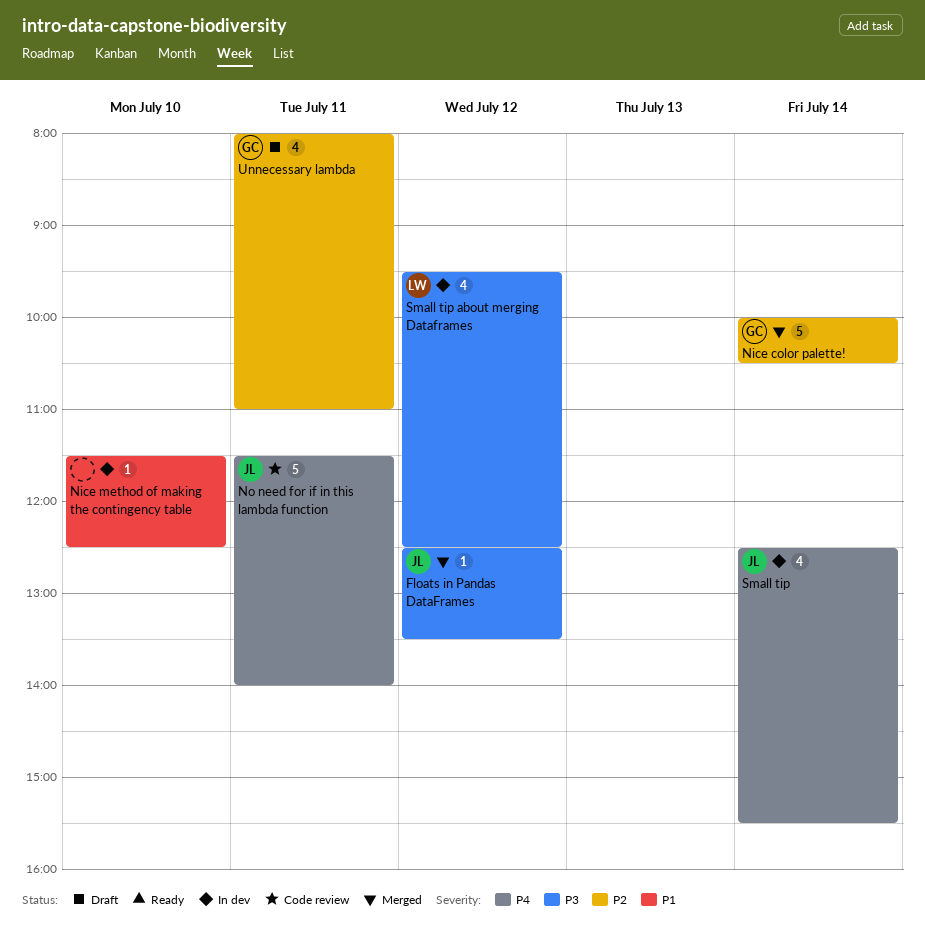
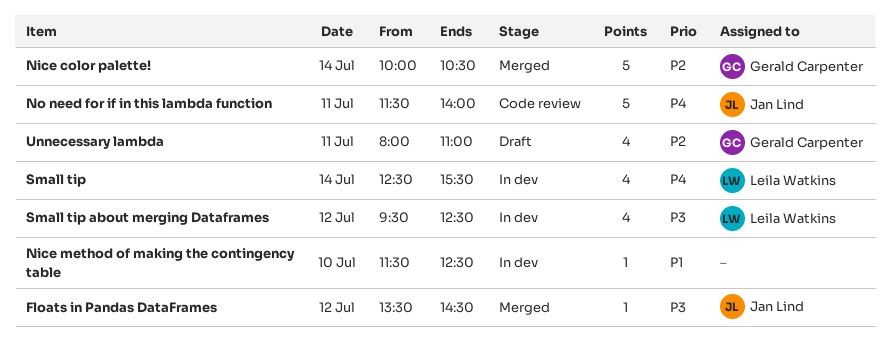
Floats in Pandas DataFrames, begins: 12:30 -> 13:30
Floats in Pandas DataFrames, ends: 13:30 -> 14:30
Small tip, owner: Jan Lind -> Leila Watkins

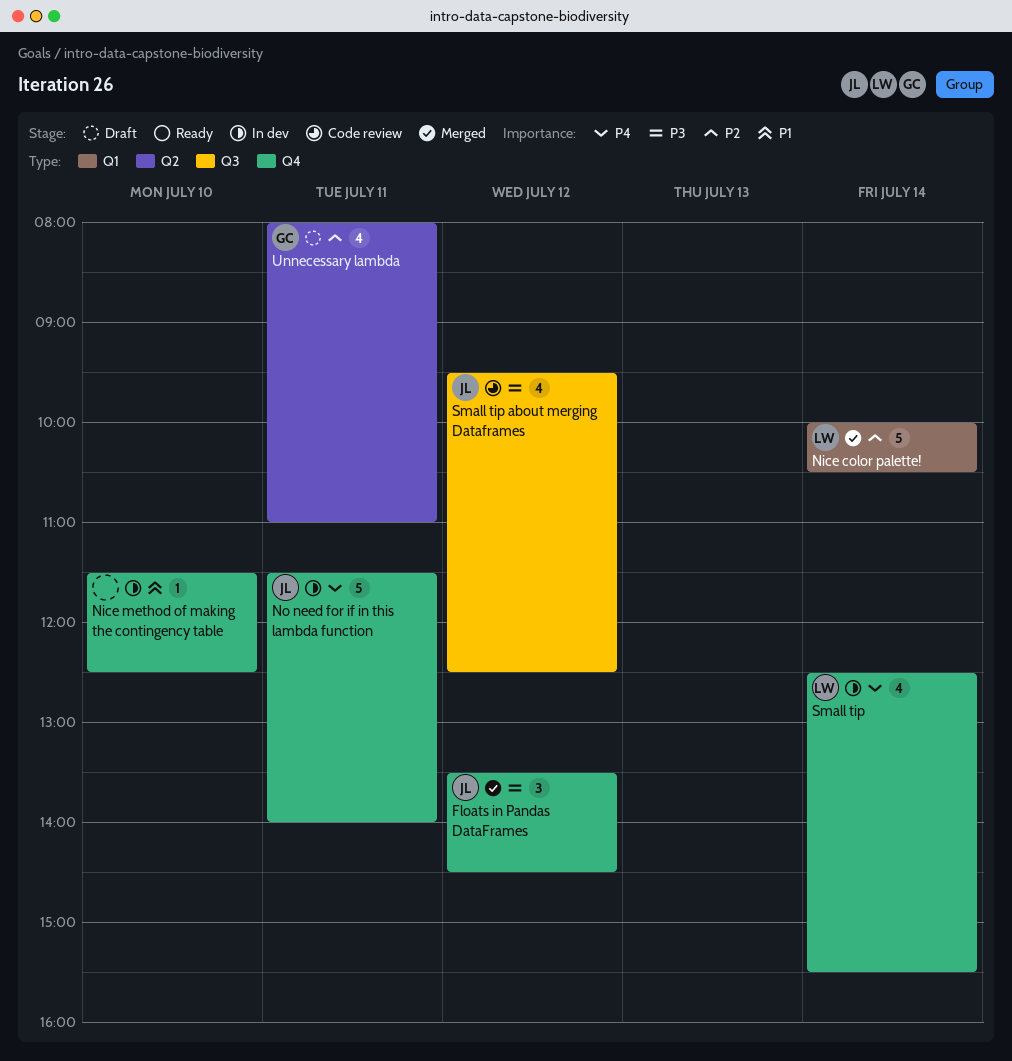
Floats in Pandas DataFrames, estimate: 1 -> 3
Nice color palette!, owner: Gerald Carpenter -> Leila Watkins
No need for if in this lambda function, status: Code review -> In dev
Small tip about merging Dataframes, status: In dev -> Code review
Small tip about merging Dataframes, owner: Leila Watkins -> Jan Lind

